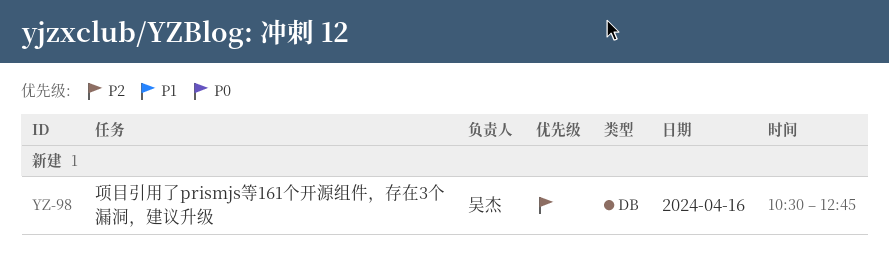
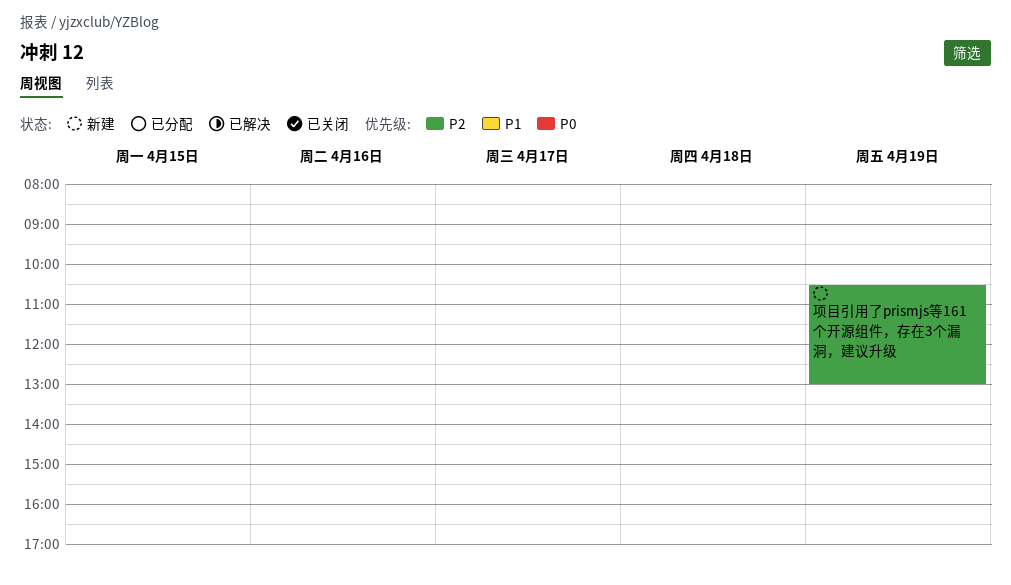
项目引用了prismjs等161个开源组件，存在3个漏洞，建议升级, day: Apr 16 -> Apr 19
项目引用了prismjs等161个开源组件，存在3个漏洞，建议升级, ends: 12:45 -> 13:00

